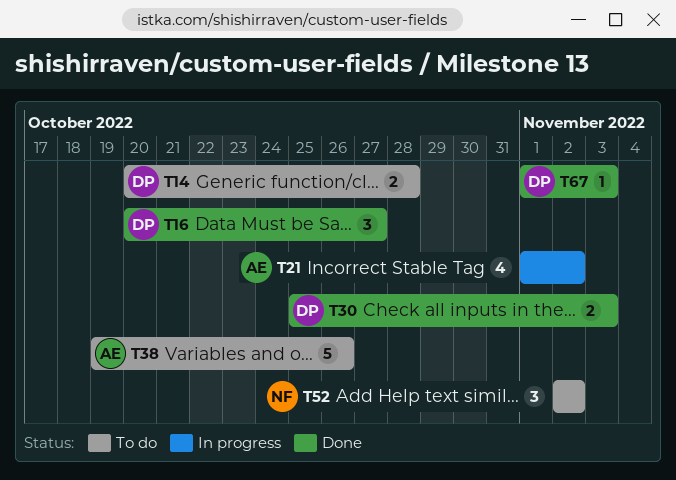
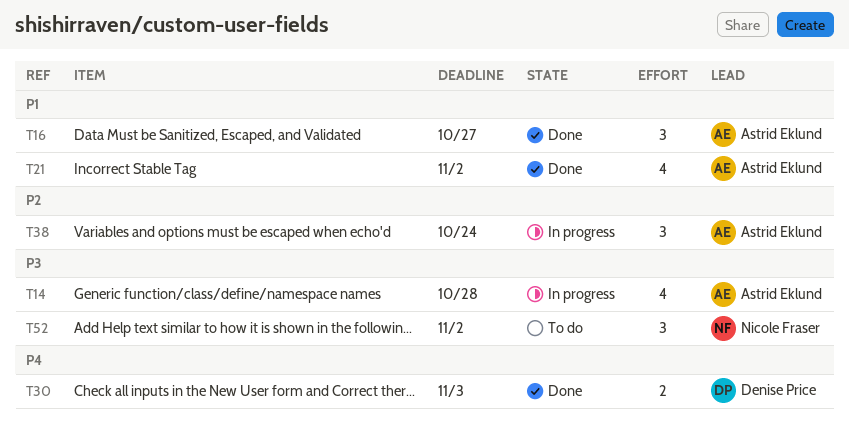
T14, status: To do -> In progress
T14, owner: Denise Price -> Astrid Eklund
T14, estimate: 2 -> 4
T16, owner: Denise Price -> Astrid Eklund
T21, status: In progress -> Done
T38, status: To do -> In progress
T38, estimate: 5 -> 3
T38, due: Oct 26 -> Oct 24
T67: present -> none

